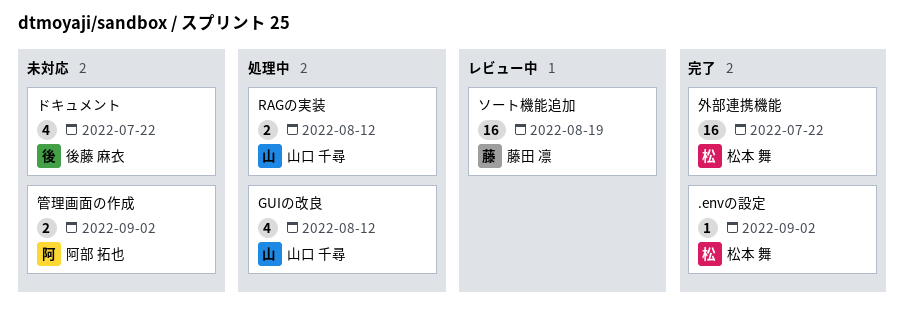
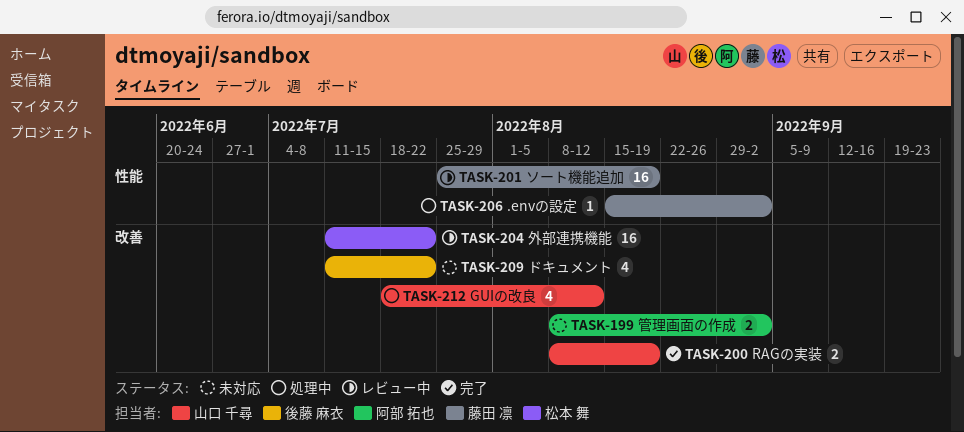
.envの設定, status: 完了 -> 処理中
.envの設定, owner: 松本 舞 -> 藤田 凛
RAGの実装, status: 処理中 -> 完了
RAGの実装, due: Aug 12 -> Aug 19
外部連携機能, status: 完了 -> レビュー中

